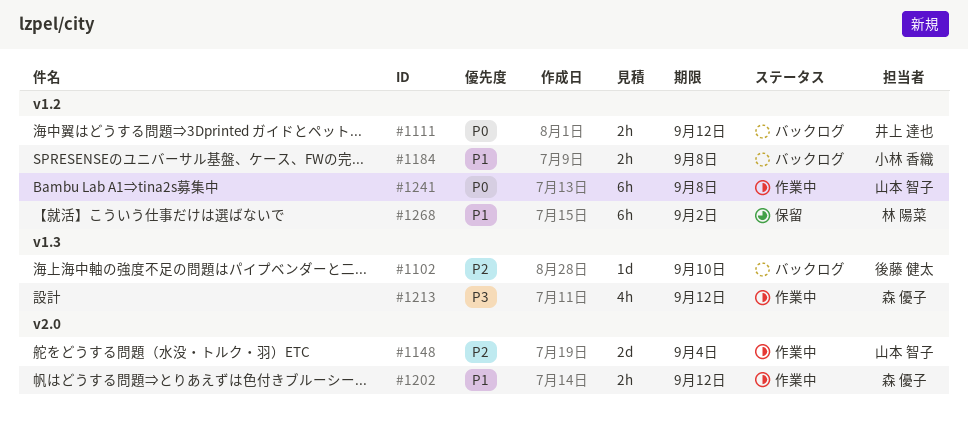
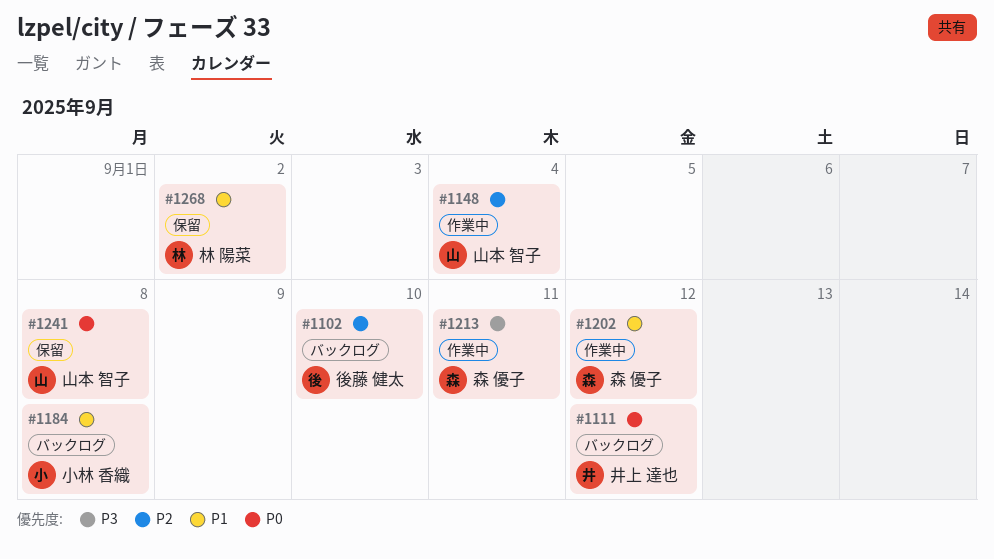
#1213, due: Sep 12 -> Sep 11
#1241, status: 作業中 -> 保留

